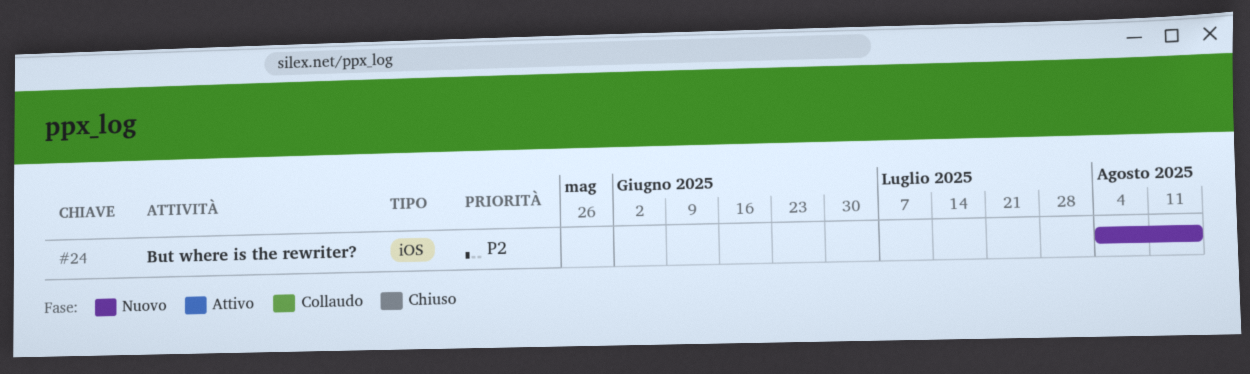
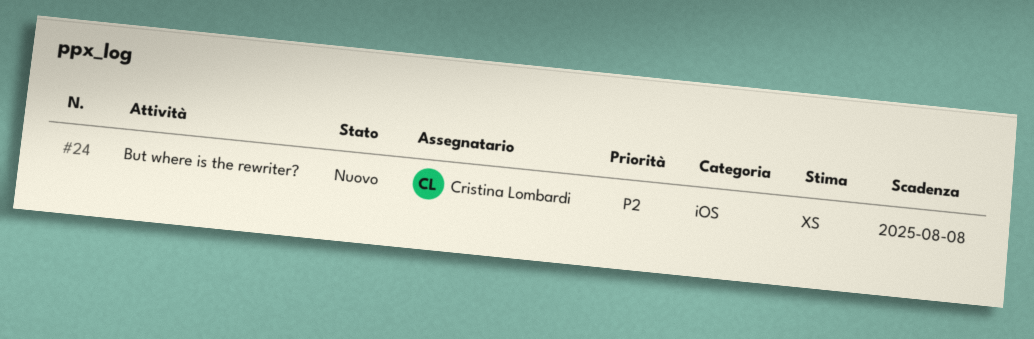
#24, due: Aug 15 -> Aug 8

